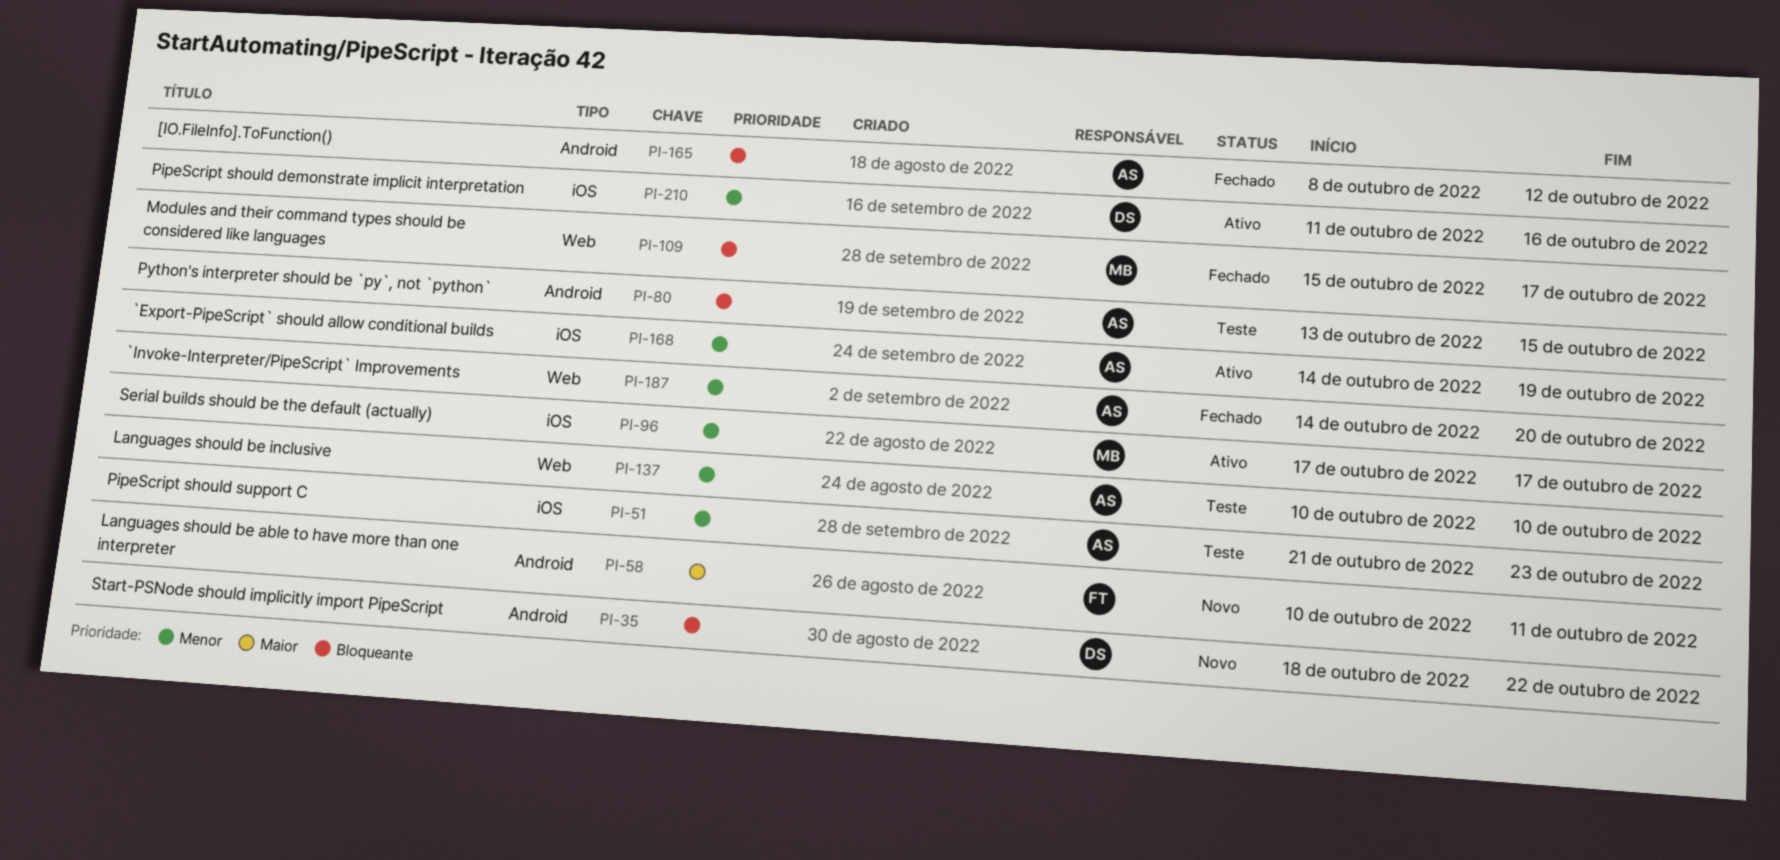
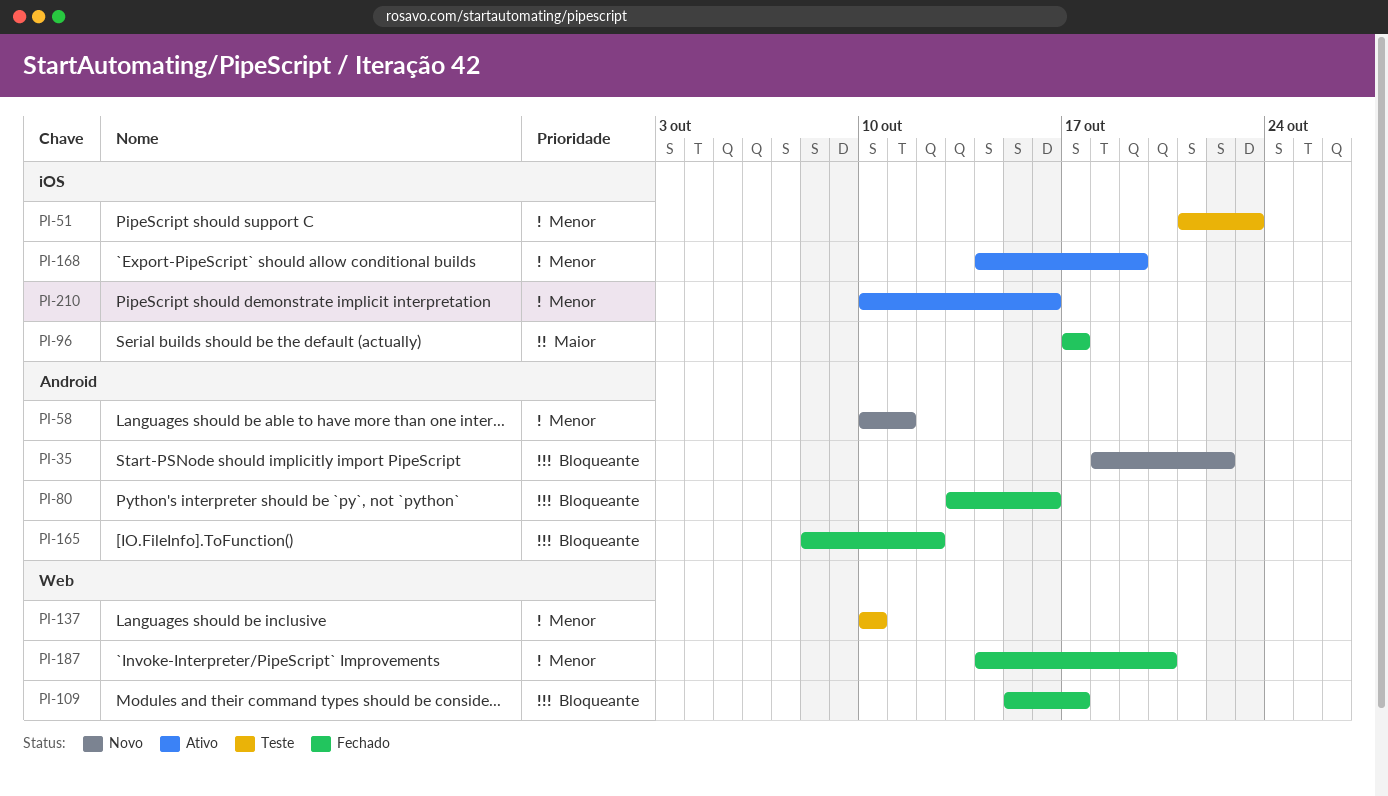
PI-58, priority: Maior -> Menor
PI-80, status: Teste -> Fechado
PI-80, due: Oct 15 -> Oct 16
PI-96, status: Ativo -> Fechado
PI-96, priority: Menor -> Maior
PI-210, start: Oct 11 -> Oct 10

